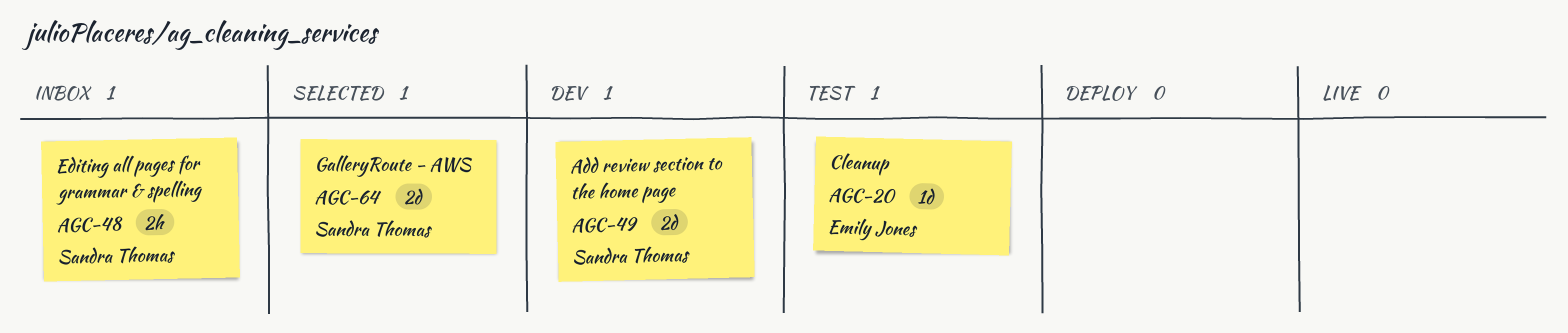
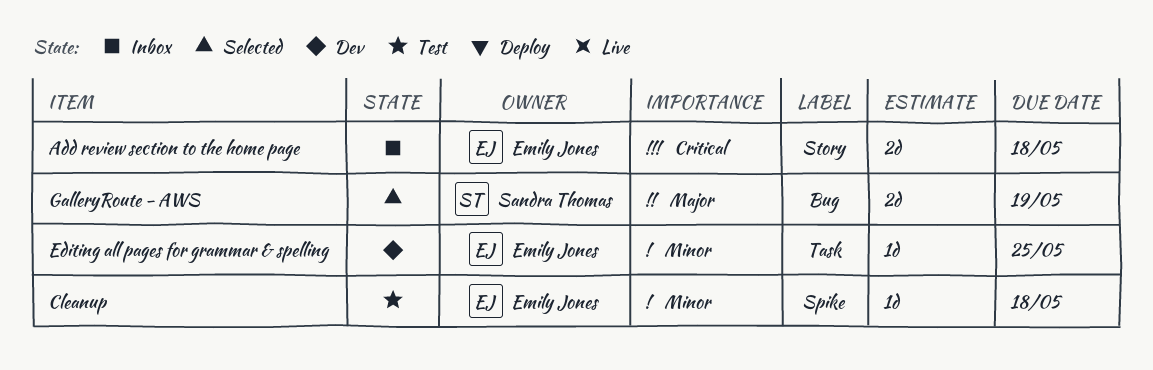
Add review section to the home page, status: Dev -> Inbox
Add review section to the home page, owner: Sandra Thomas -> Emily Jones
Editing all pages for grammar & spelling, status: Inbox -> Dev
Editing all pages for grammar & spelling, owner: Sandra Thomas -> Emily Jones
Editing all pages for grammar & spelling, estimate: 2h -> 1d

